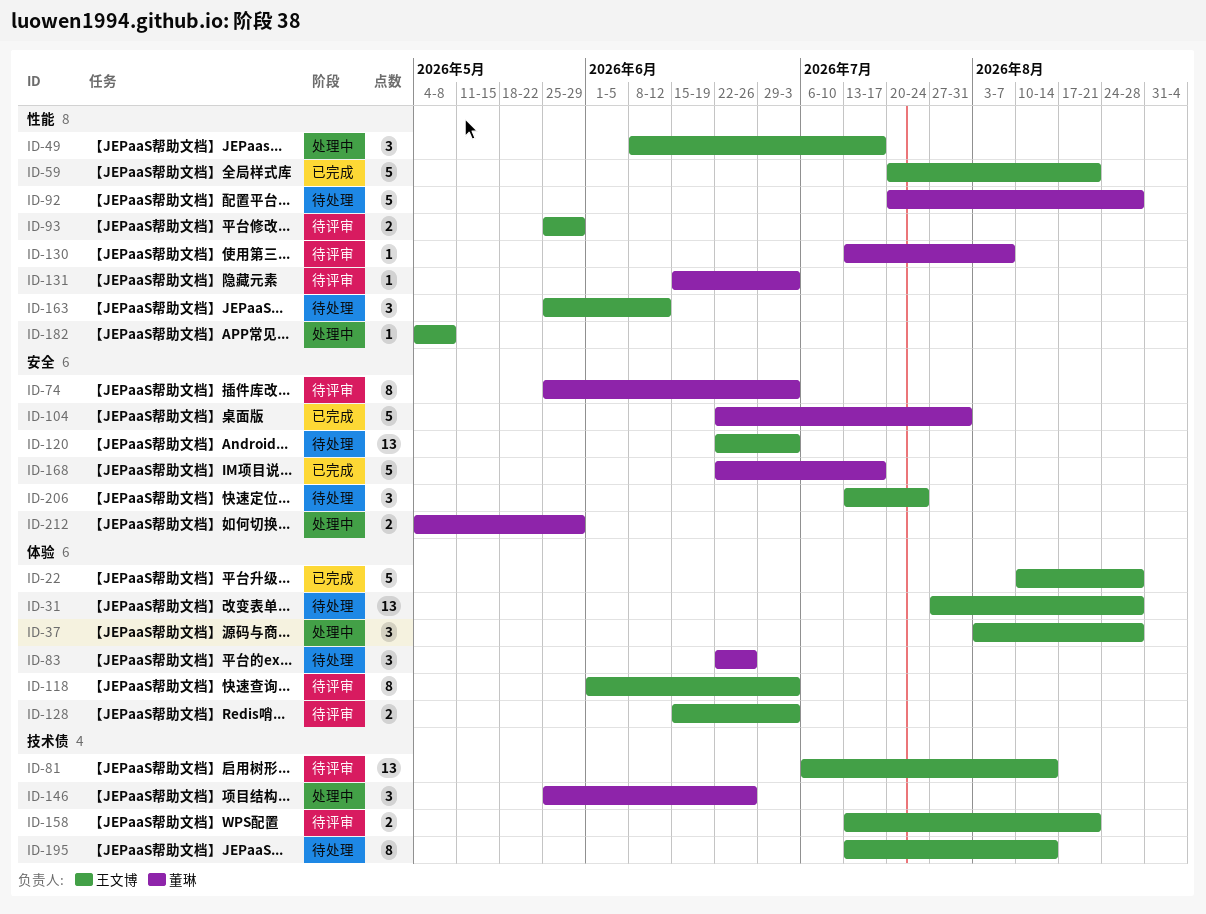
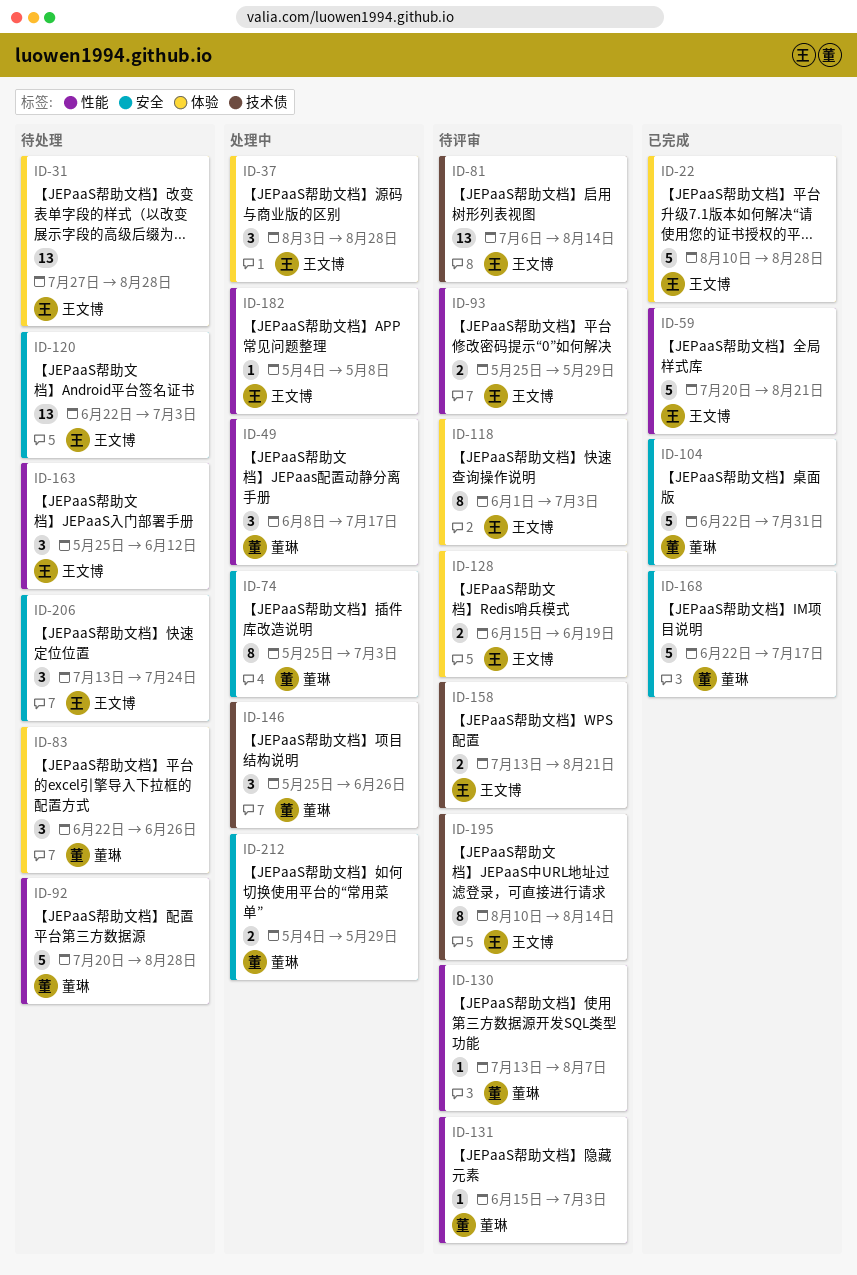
ID-49, owner: 王文博 -> 董琳
ID-74, status: 待评审 -> 处理中
ID-128, due: Jul 3 -> Jun 19
ID-195, status: 待处理 -> 待评审
ID-195, start: Jul 13 -> Aug 10

